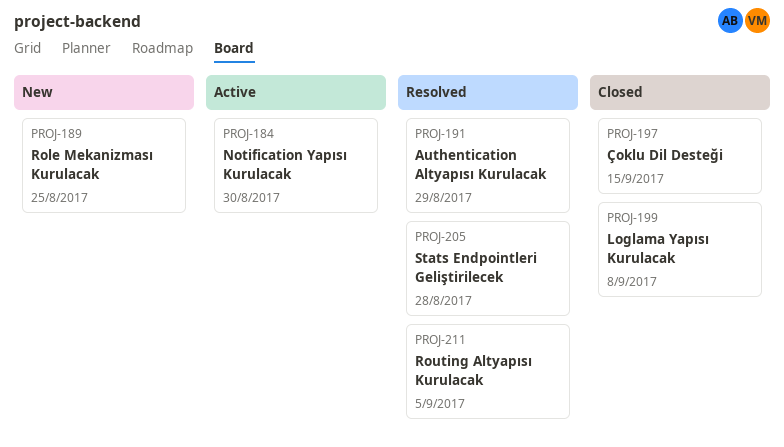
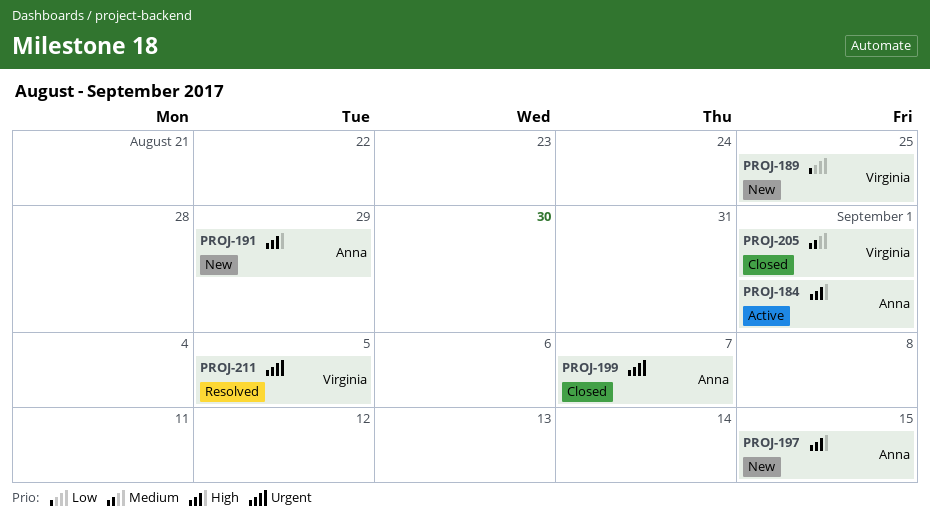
PROJ-184, due: Aug 30 -> Sep 1
PROJ-191, status: Resolved -> New
PROJ-197, status: Closed -> New
PROJ-199, due: Sep 8 -> Sep 7
PROJ-205, status: Resolved -> Closed
PROJ-205, due: Aug 28 -> Sep 1

